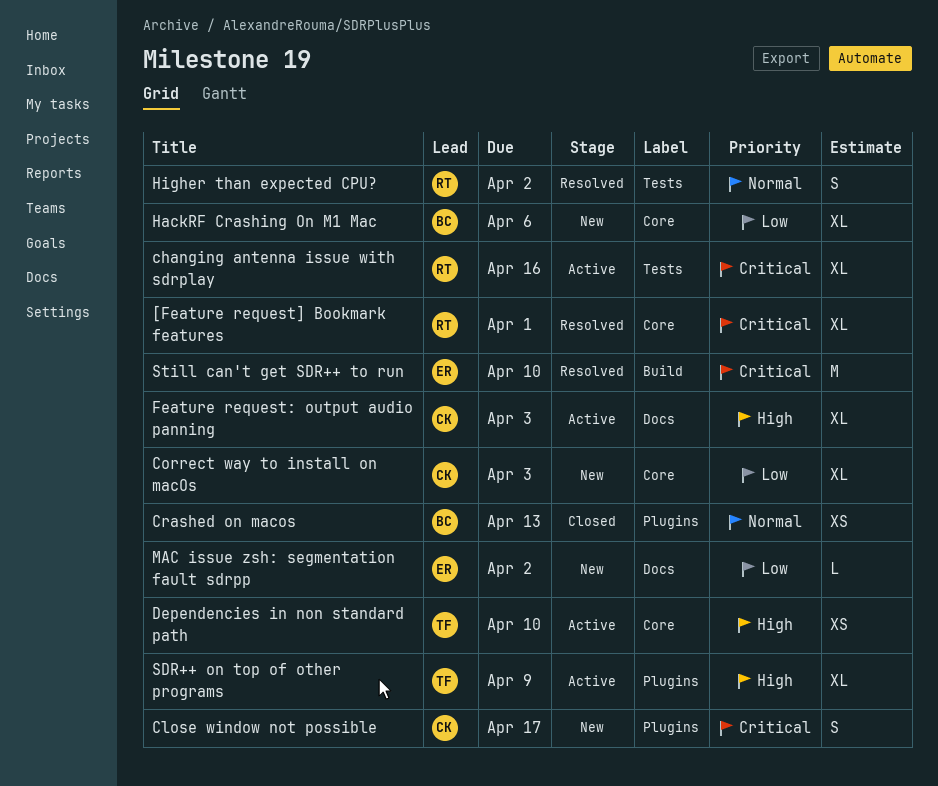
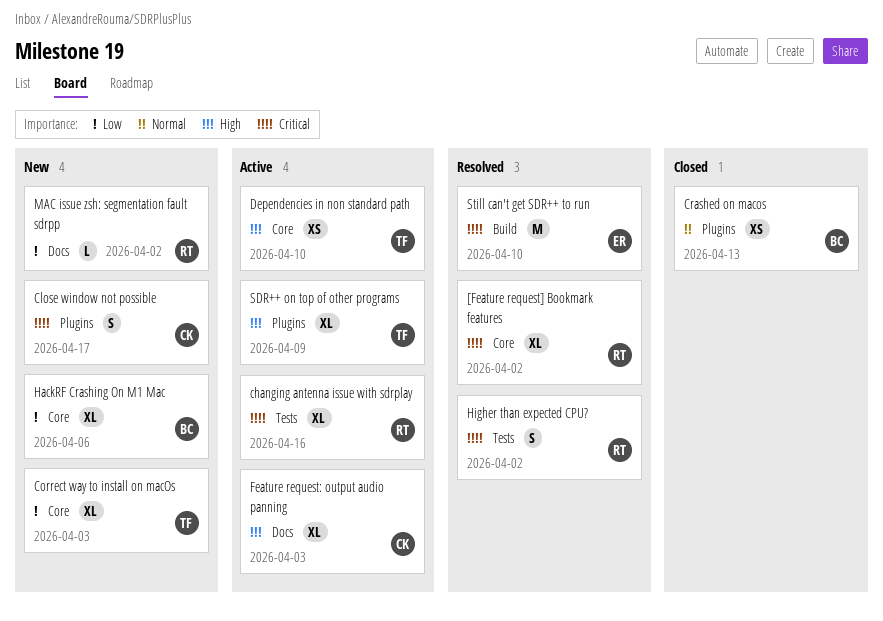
[Feature request] Bookmark features, due: Apr 1 -> Apr 2
Correct way to install on macOs, owner: CK -> TF
Higher than expected CPU?, priority: Normal -> Critical
MAC issue zsh: segmentation fault sdrpp, owner: ER -> RT

